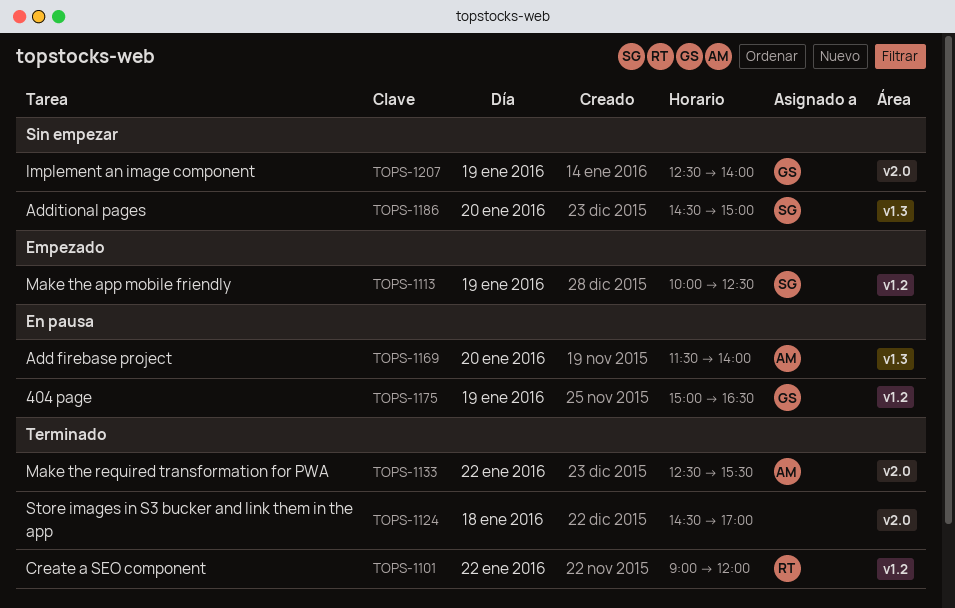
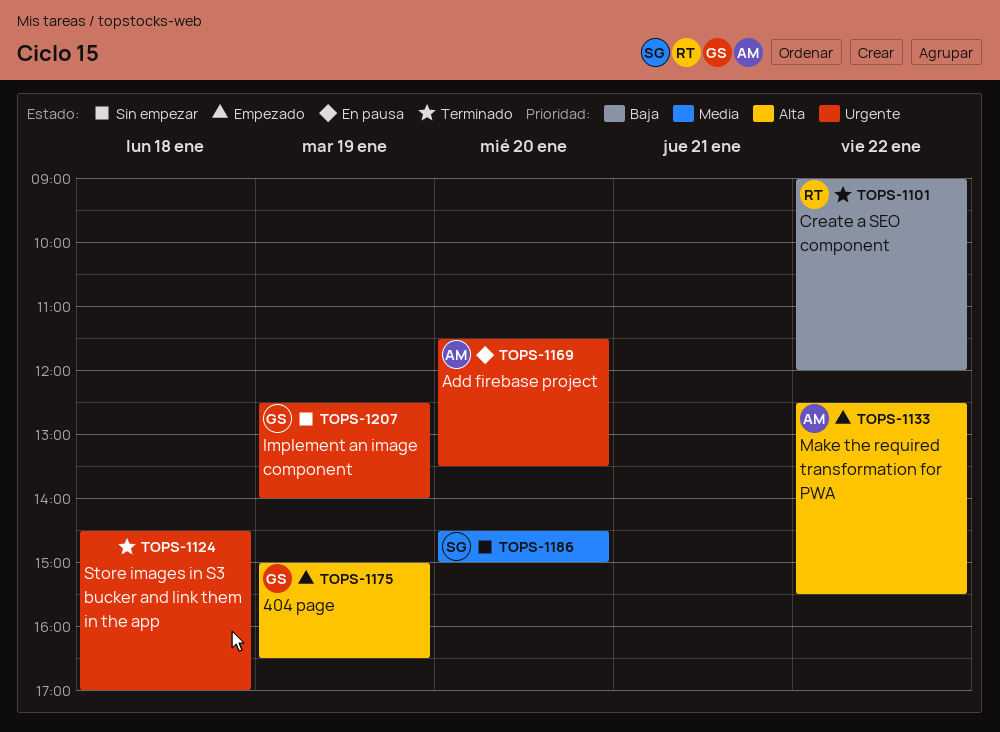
TOPS-1113: present -> none
TOPS-1133, status: Terminado -> Empezado
TOPS-1169, ends: 14:00 -> 13:30
TOPS-1175, status: En pausa -> Empezado

